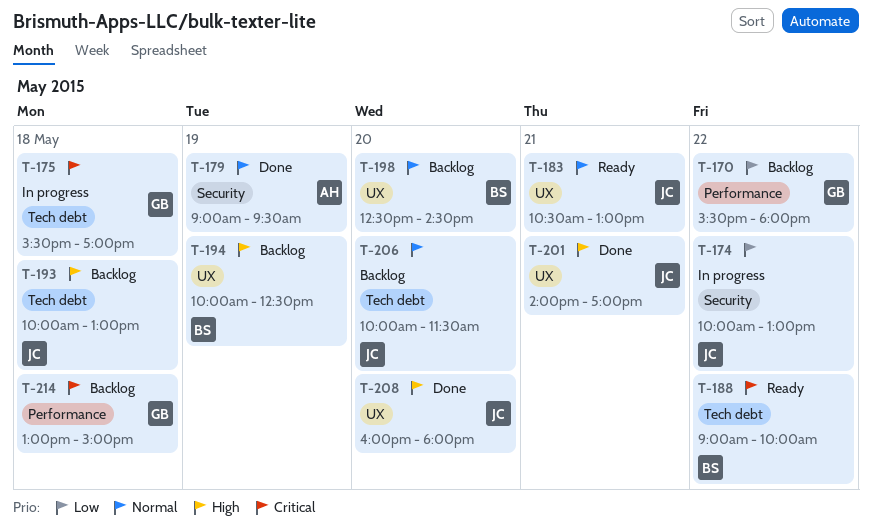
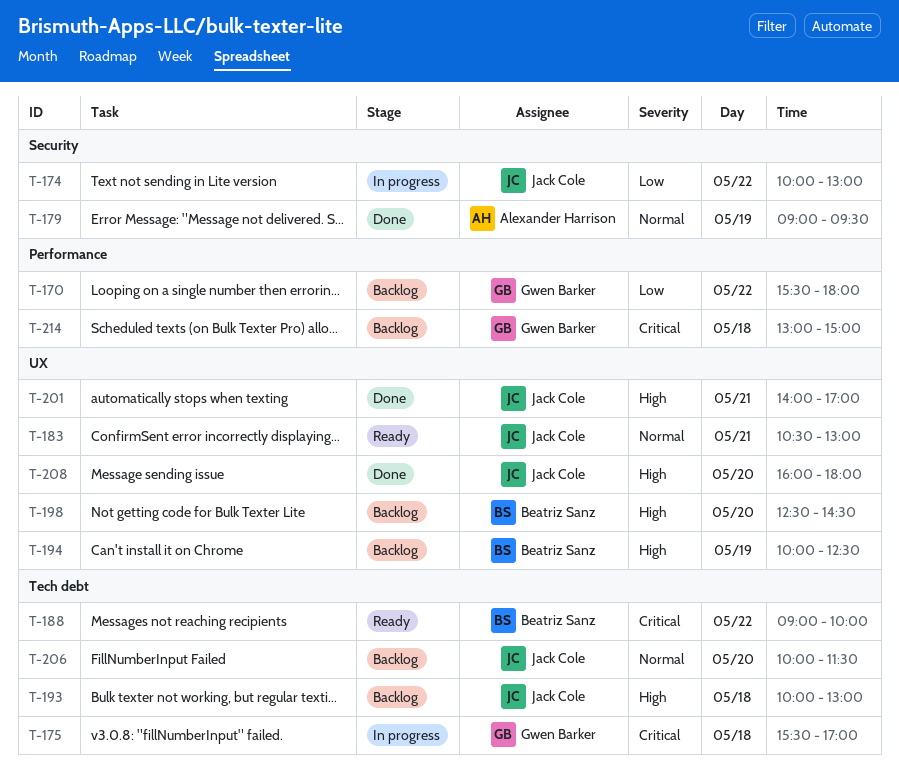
T-198, priority: Normal -> High

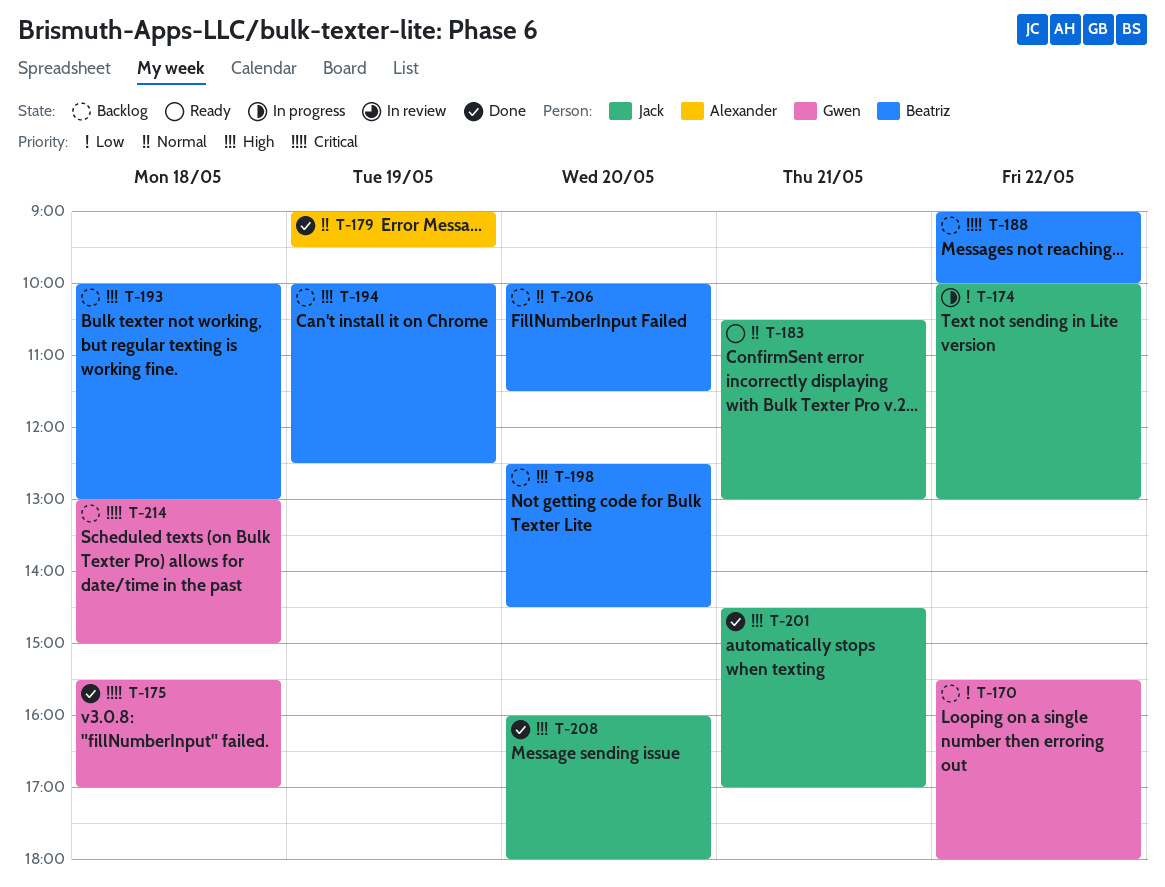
T-175, status: In progress -> Done
T-188, status: Ready -> Backlog
T-193, owner: Jack Cole -> Beatriz Sanz
T-201, begins: 14:00 -> 14:30
T-206, owner: Jack Cole -> Beatriz Sanz

